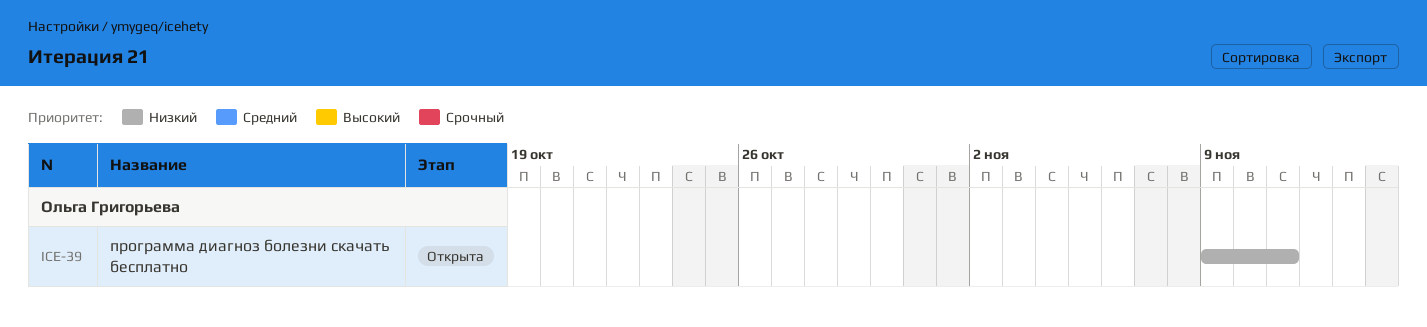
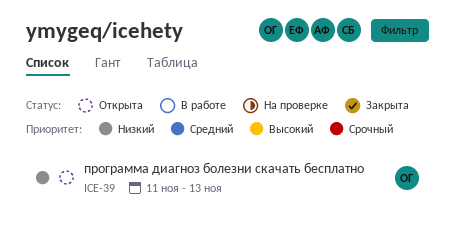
ICE-39, start: Nov 9 -> Nov 11
ICE-39, due: Nov 11 -> Nov 13

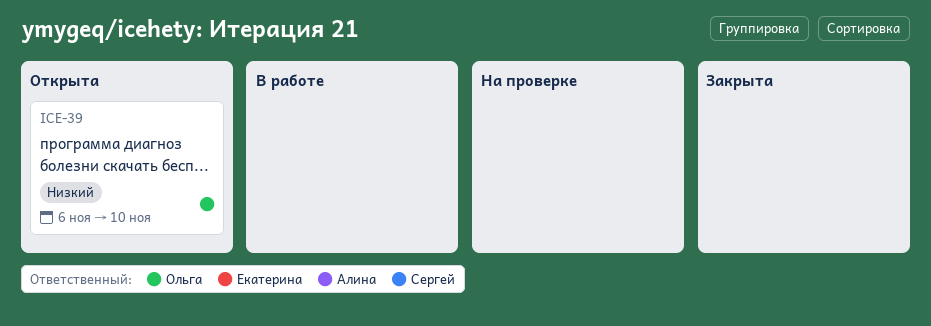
ICE-39, start: Nov 11 -> Nov 6
ICE-39, due: Nov 13 -> Nov 10

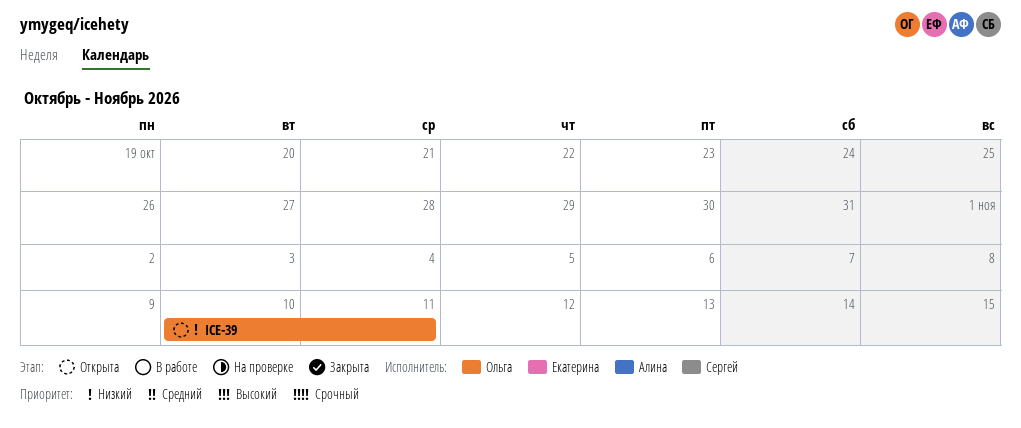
ICE-39, start: Nov 6 -> Nov 10
ICE-39, due: Nov 10 -> Nov 11

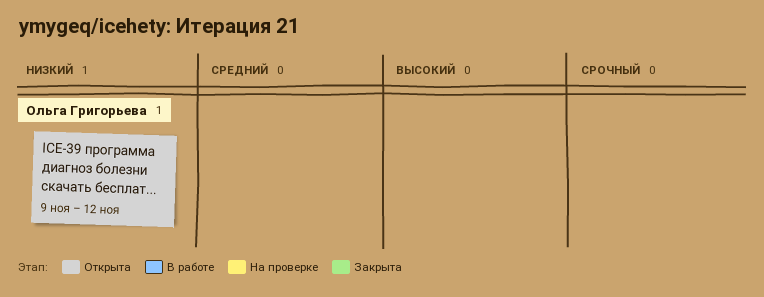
ICE-39, start: Nov 10 -> Nov 9
ICE-39, due: Nov 11 -> Nov 12

